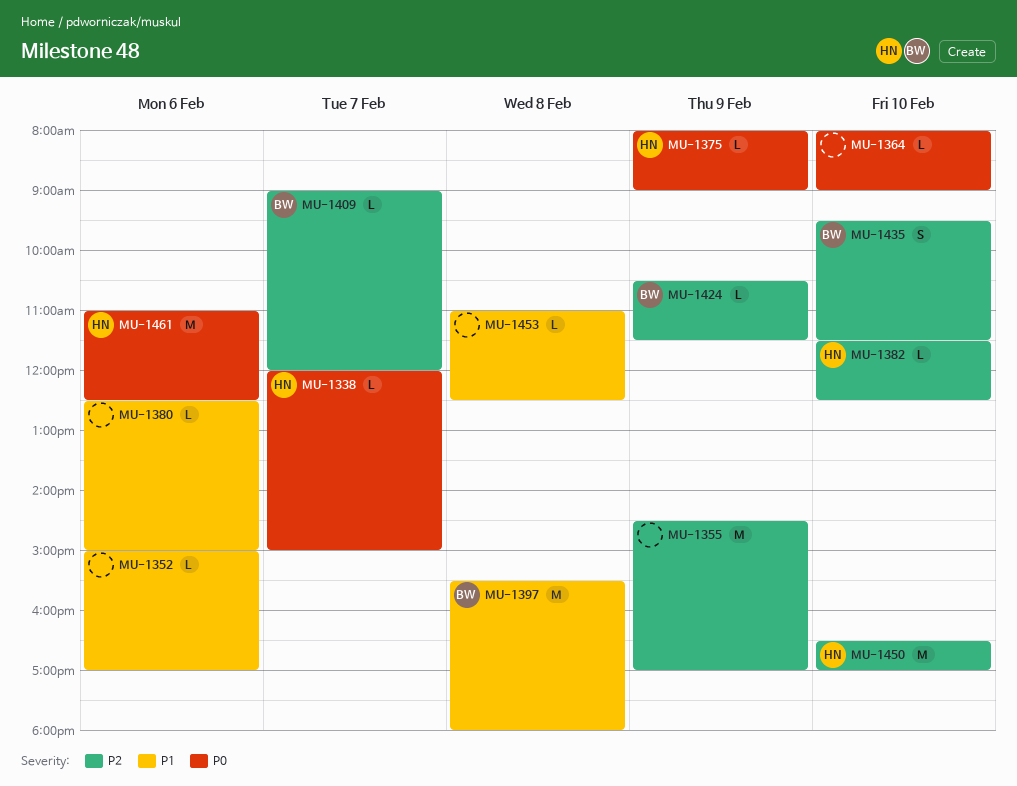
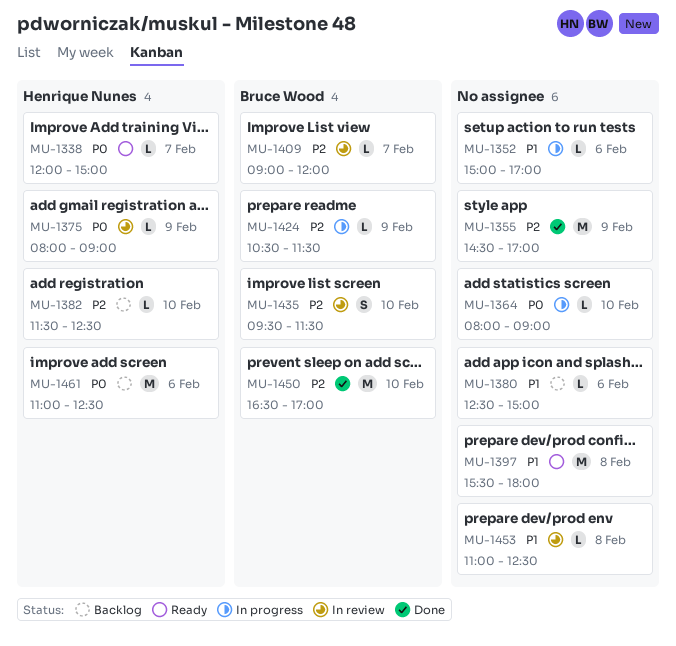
MU-1397, owner: Bruce Wood -> none
MU-1450, owner: Henrique Nunes -> Bruce Wood

